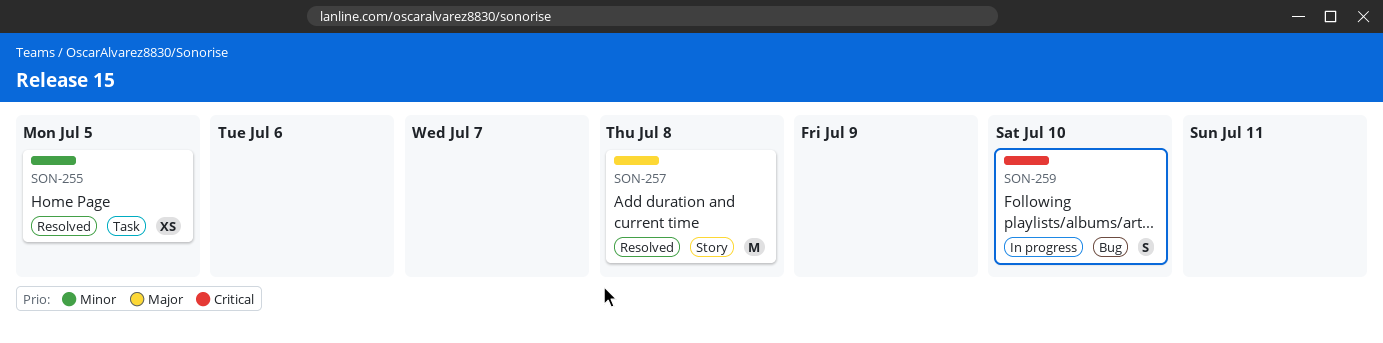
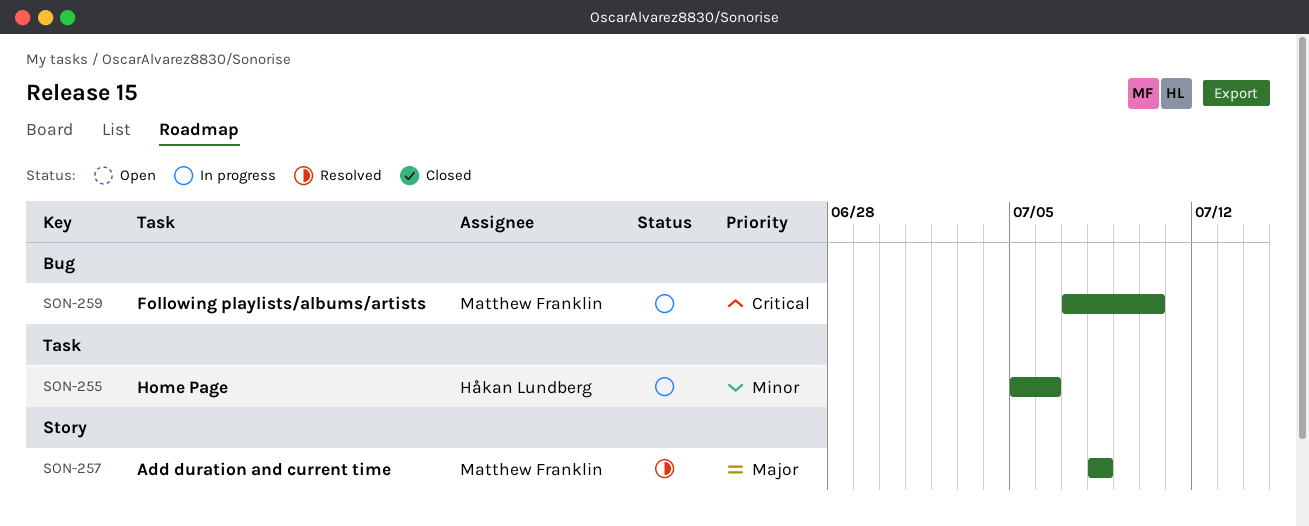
SON-255, status: Resolved -> In progress
SON-255, due: Jul 5 -> Jul 6

